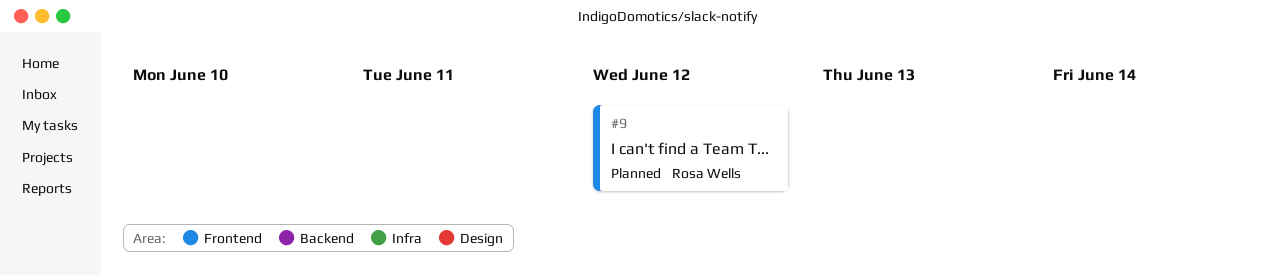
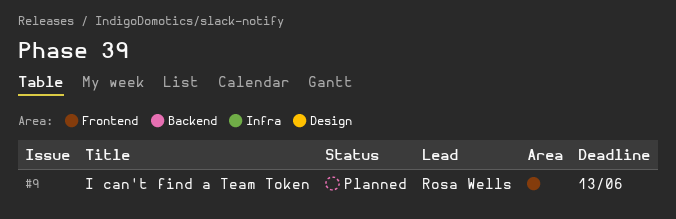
#9, due: Jun 12 -> Jun 13

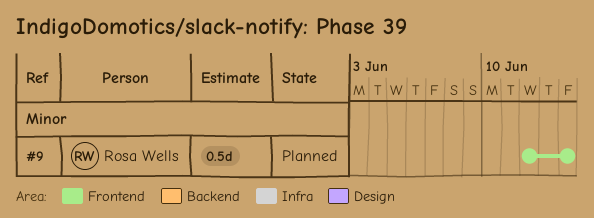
#9, due: Jun 13 -> Jun 14

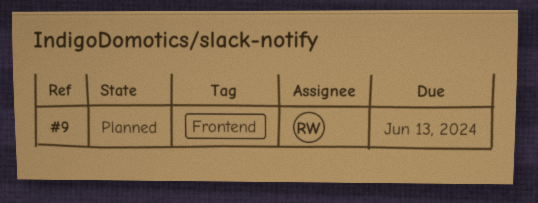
#9, due: Jun 14 -> Jun 13

